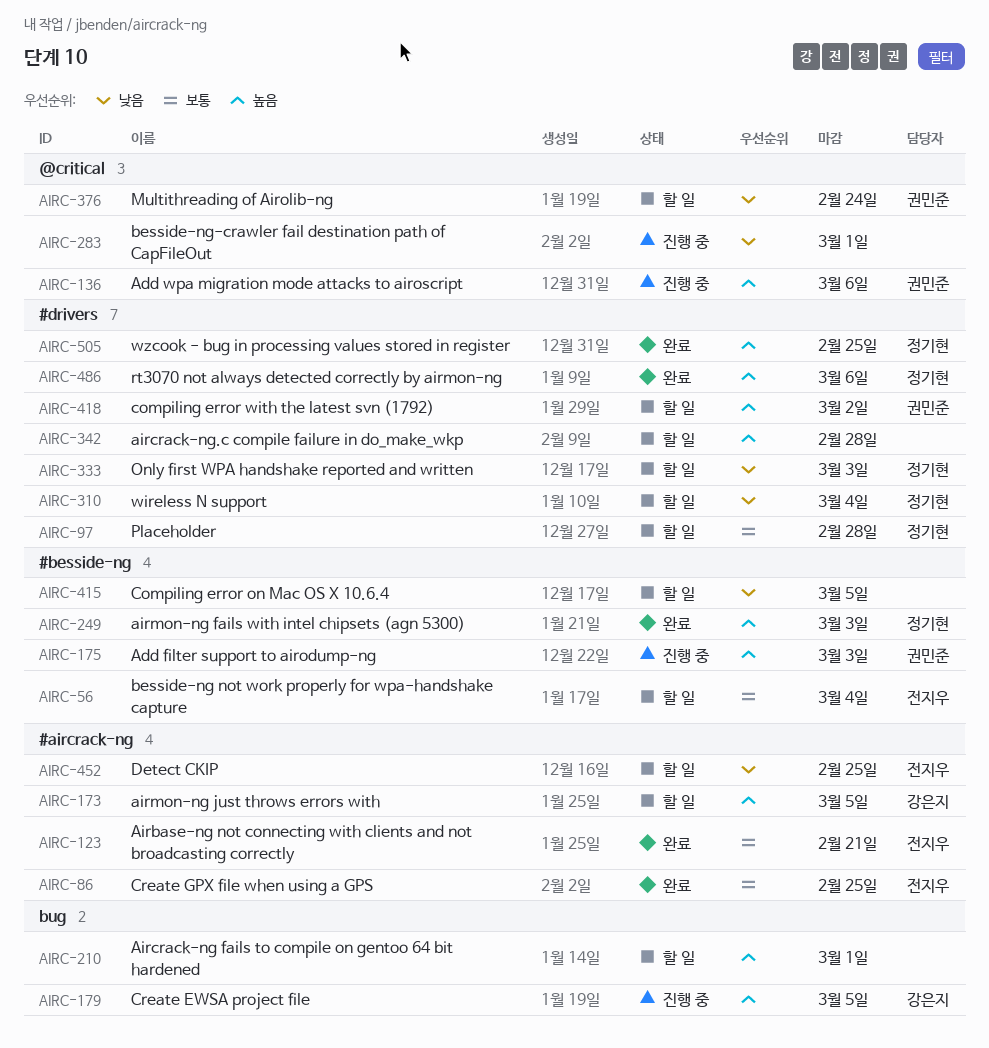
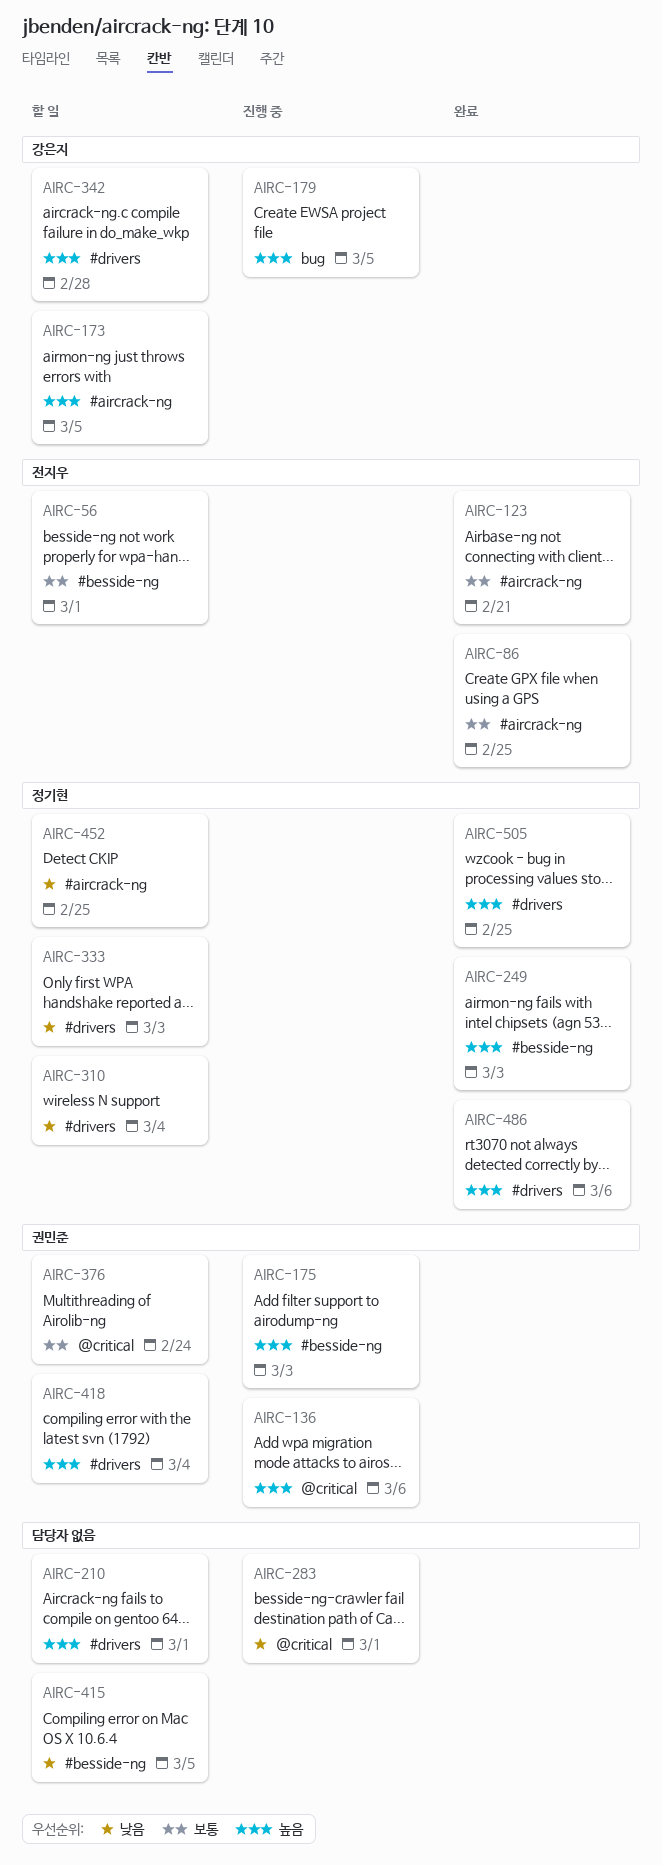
AIRC-56, due: Mar 4 -> Mar 1
AIRC-97: present -> none
AIRC-210, label: bug -> #drivers
AIRC-342, owner: none -> 강은지
AIRC-376, priority: 낮음 -> 보통
AIRC-418, due: Mar 2 -> Mar 4
AIRC-452, owner: 전지우 -> 정기현

